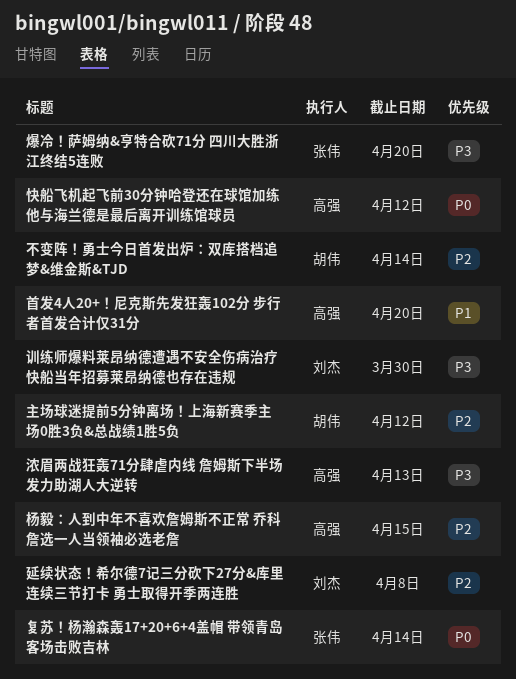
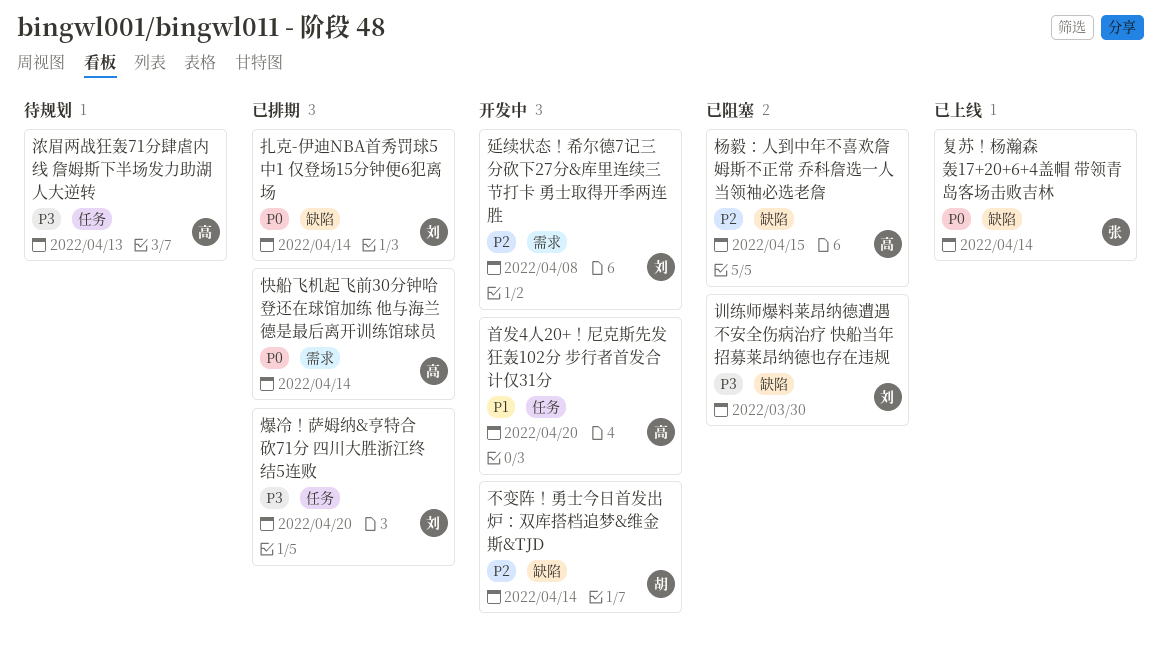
主场球迷提前5分钟离场！上海新赛季主场0胜3负&总战绩1胜5负: present -> none
快船飞机起飞前30分钟哈登还在球馆加练 他与海兰德是最后离开训练馆球员, due: Apr 12 -> Apr 14
扎克-伊迪NBA首秀罚球5中1 仅登场15分钟便6犯离场: none -> present
爆冷！萨姆纳&亨特合砍71分 四川大胜浙江终结5连败, owner: 张伟 -> 刘杰

